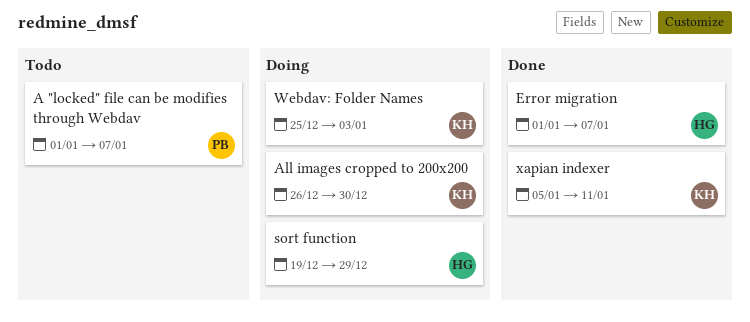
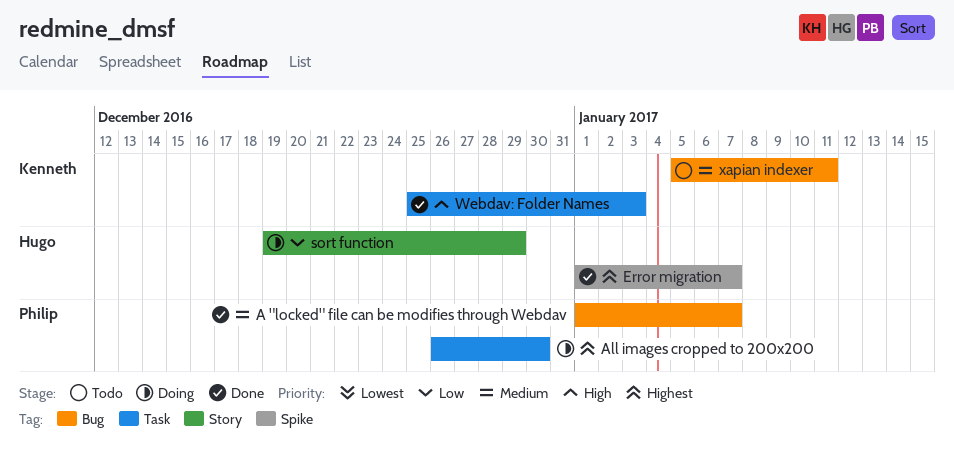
A "locked" file can be modifies through Webdav, status: Todo -> Done
All images cropped to 200x200, owner: Kenneth -> Philip
Webdav: Folder Names, status: Doing -> Done
xapian indexer, status: Done -> Todo

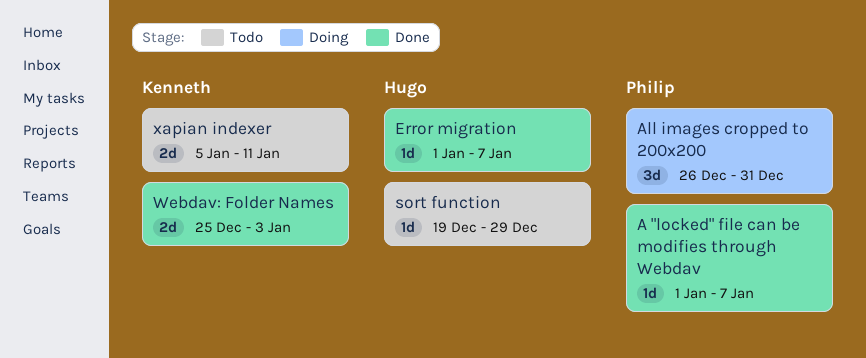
All images cropped to 200x200, due: Dec 30 -> Dec 31
sort function, status: Doing -> Todo

